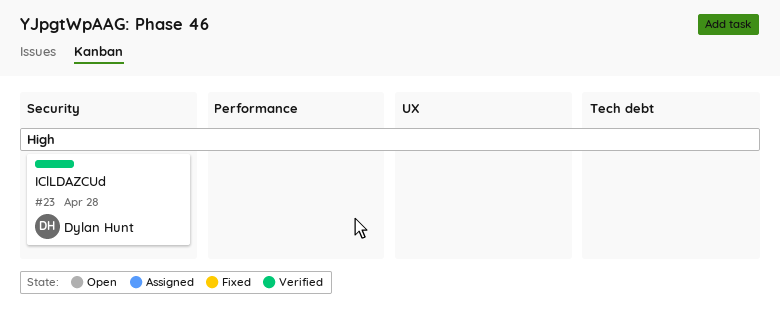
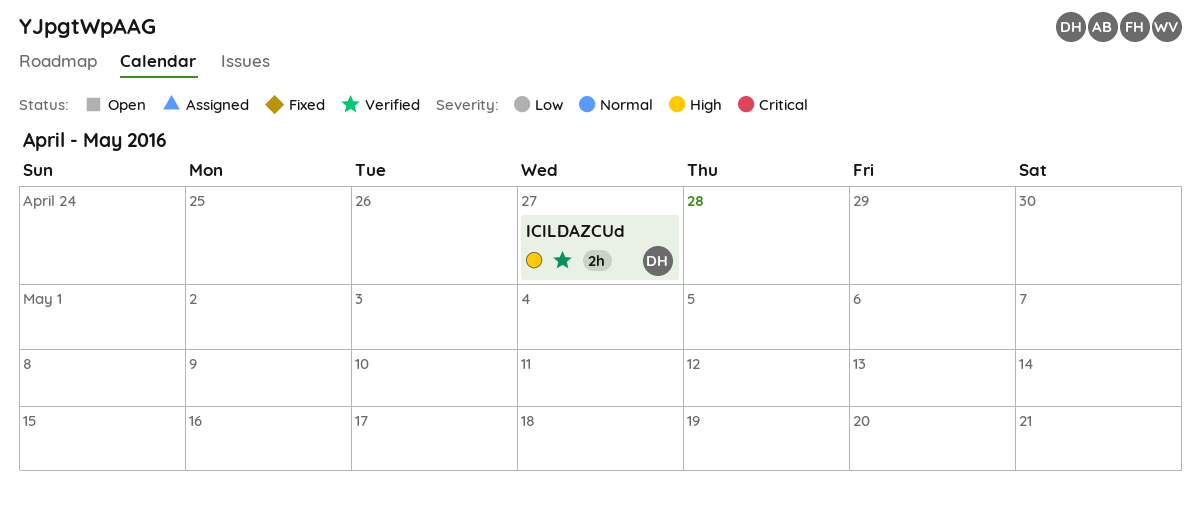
IClLDAZCUd, due: Apr 28 -> Apr 27

